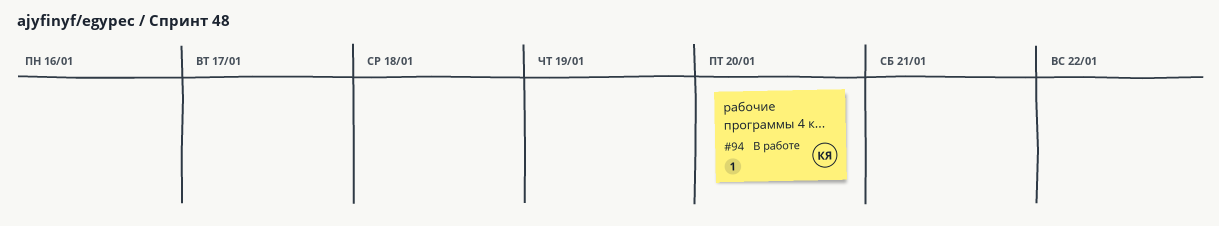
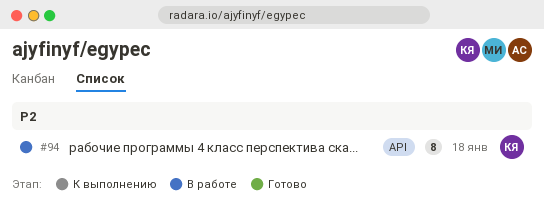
#94, estimate: 1 -> 8
#94, due: Jan 20 -> Jan 18

